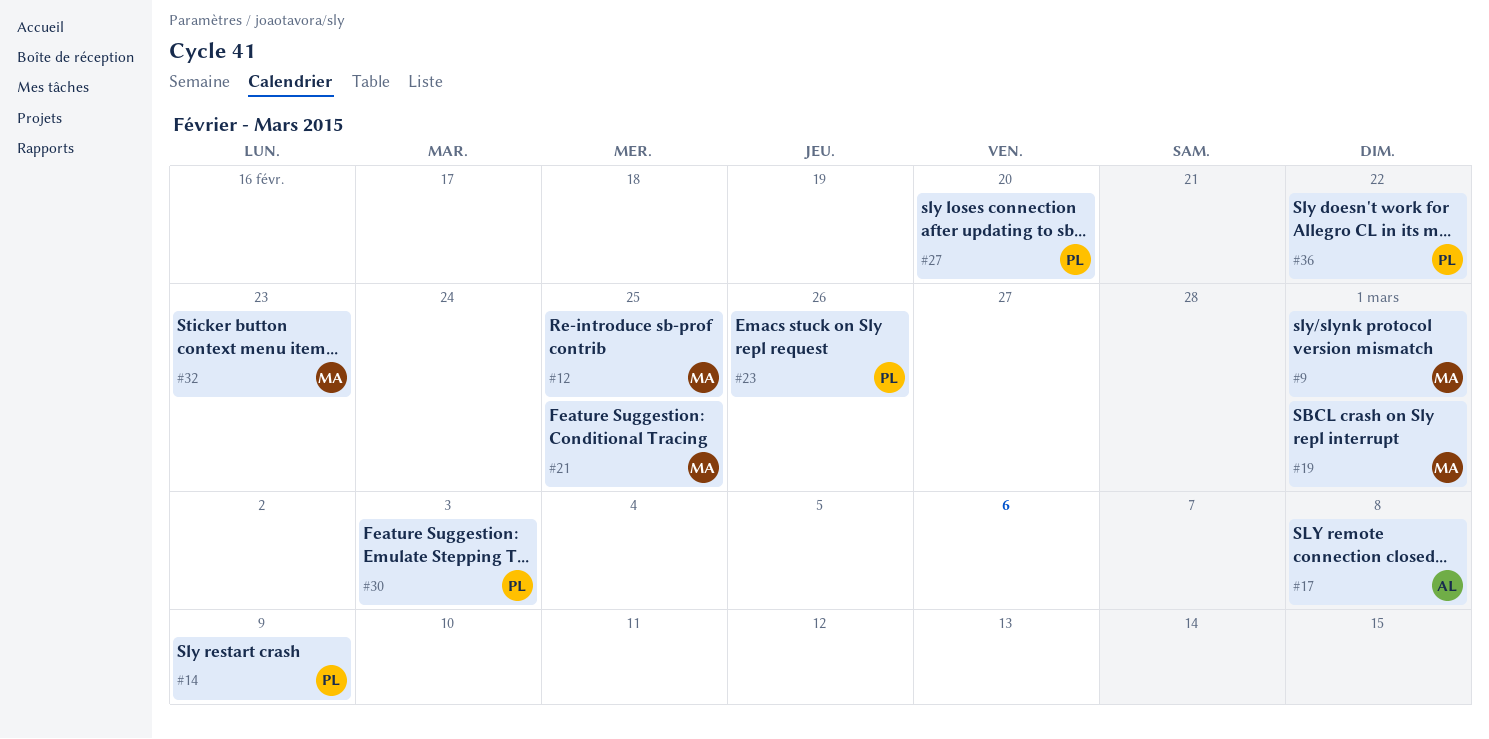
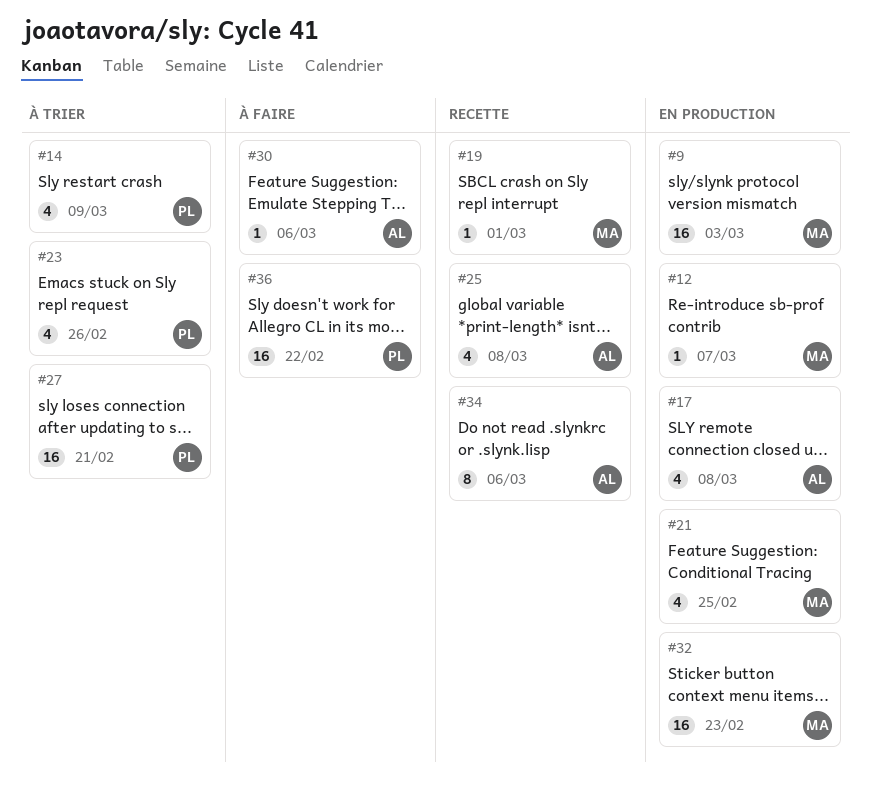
#9, due: Mar 1 -> Mar 3
#12, due: Feb 25 -> Mar 7
#25: none -> present
#27, due: Feb 20 -> Feb 21
#30, owner: PL -> AL
#30, due: Mar 3 -> Mar 6
#34: none -> present

